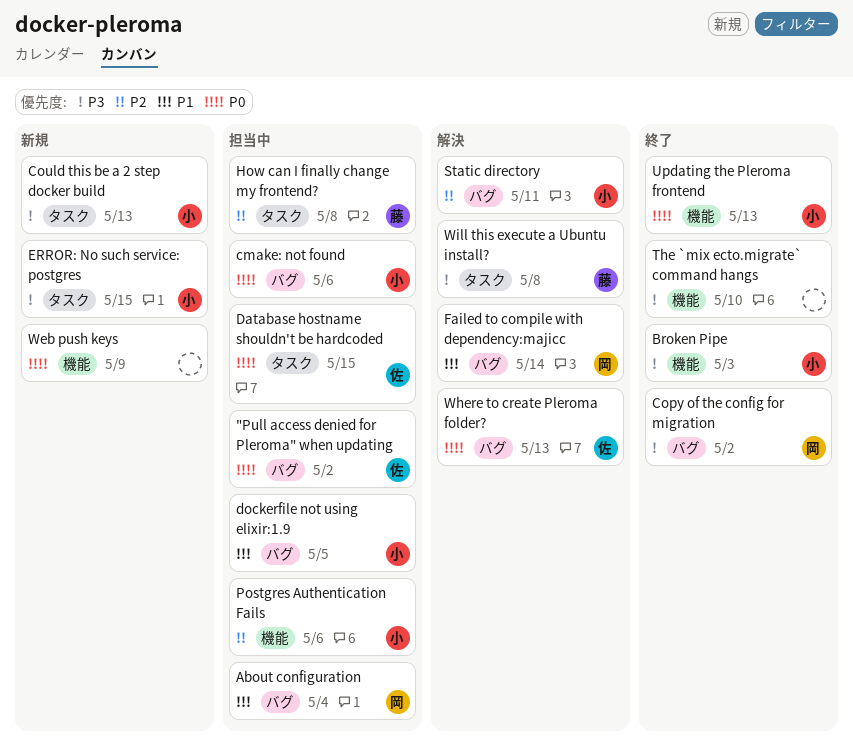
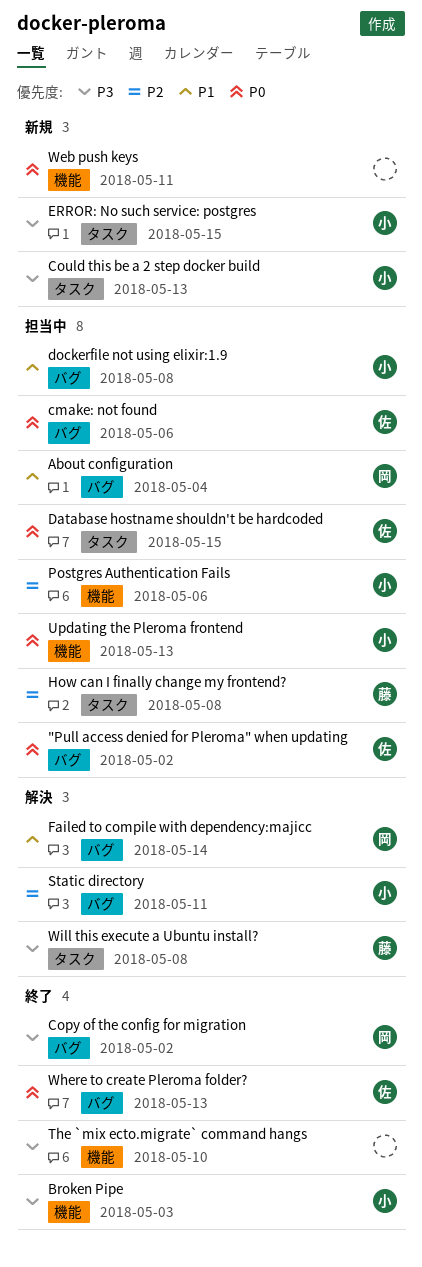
cmake: not found, owner: 小 -> 佐
dockerfile not using elixir:1.9, due: May 5 -> May 8
Updating the Pleroma frontend, status: 終了 -> 担当中
Web push keys, due: May 9 -> May 11
Where to create Pleroma folder?, status: 解決 -> 終了

